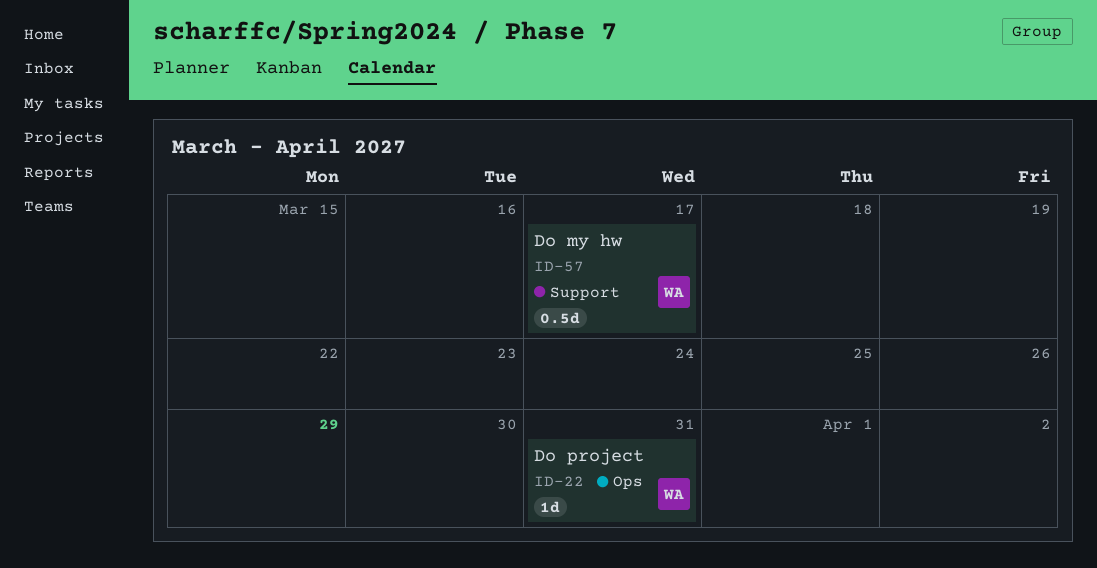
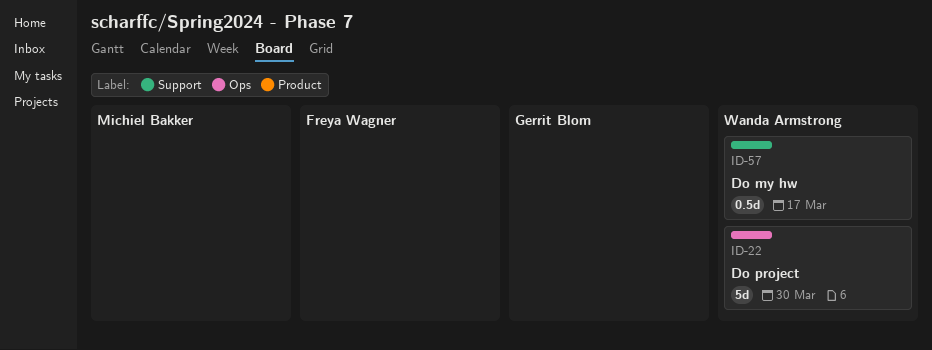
ID-22, estimate: 1d -> 5d
ID-22, due: Mar 31 -> Mar 30

